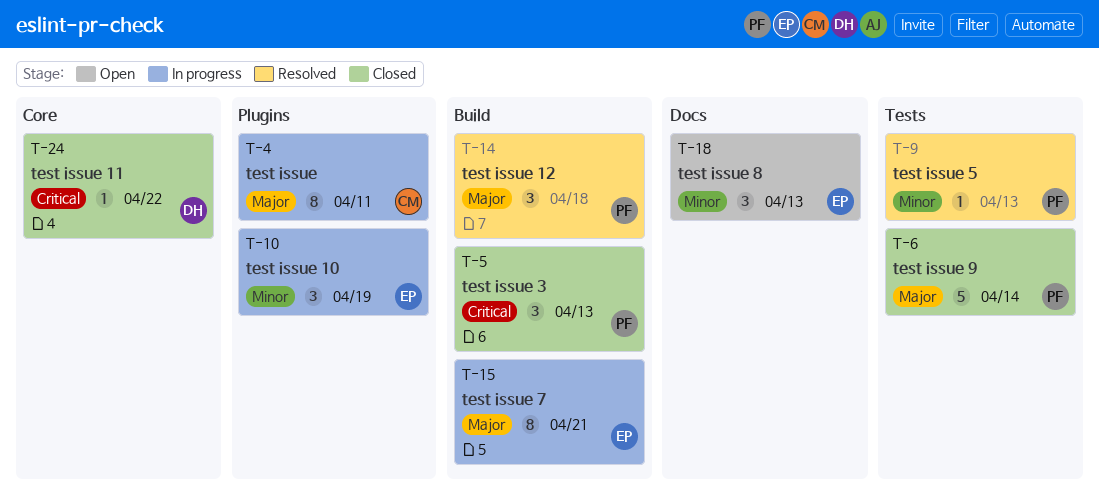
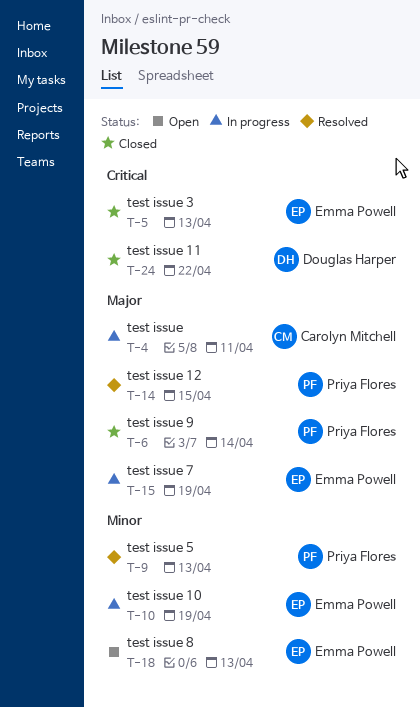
T-5, owner: Priya Flores -> Emma Powell
T-14, due: Apr 18 -> Apr 15
T-15, due: Apr 21 -> Apr 19

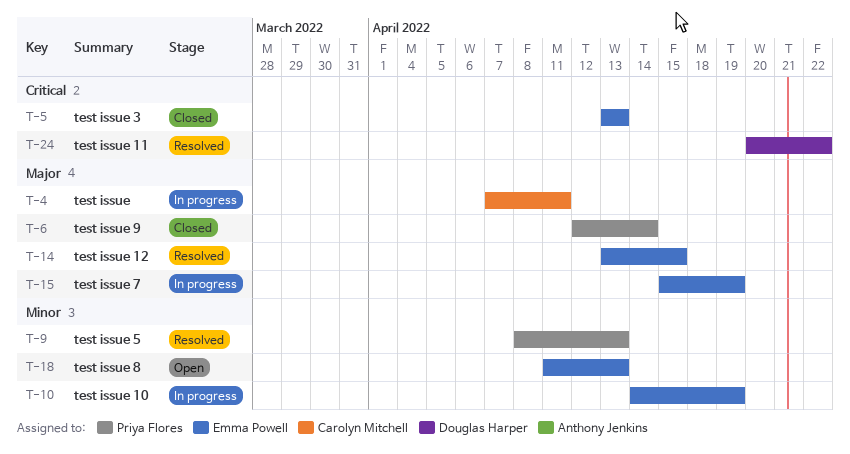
T-14, owner: Priya Flores -> Emma Powell
T-24, status: Closed -> Resolved

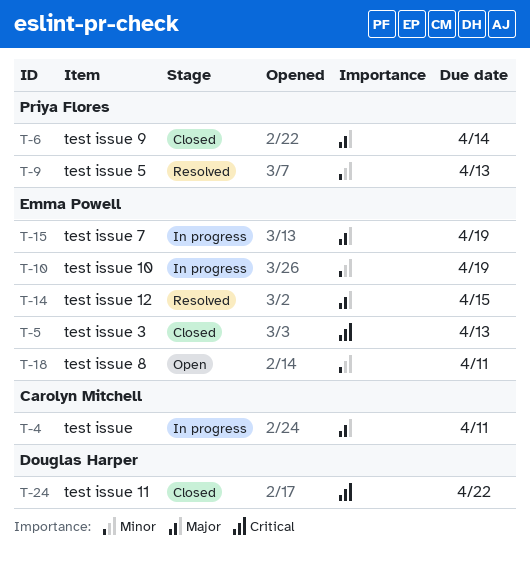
T-18, due: Apr 13 -> Apr 11
T-24, status: Resolved -> Closed

